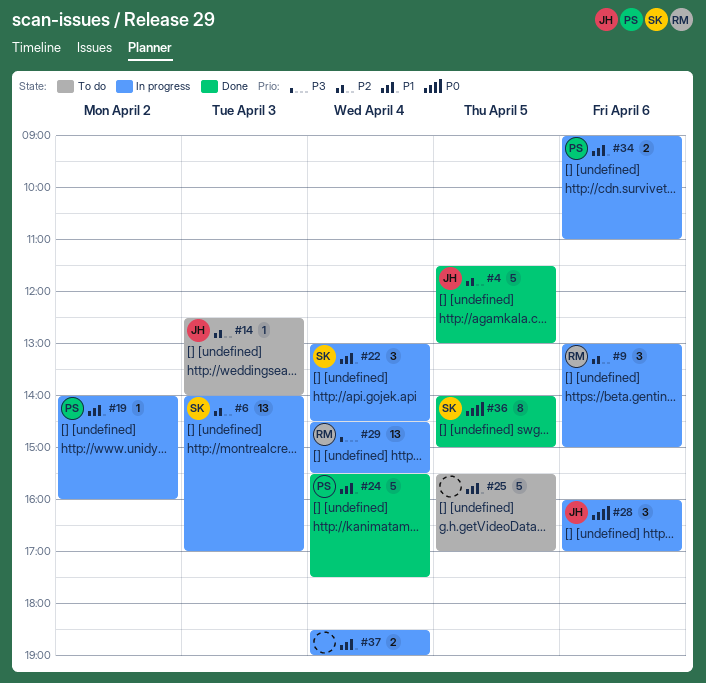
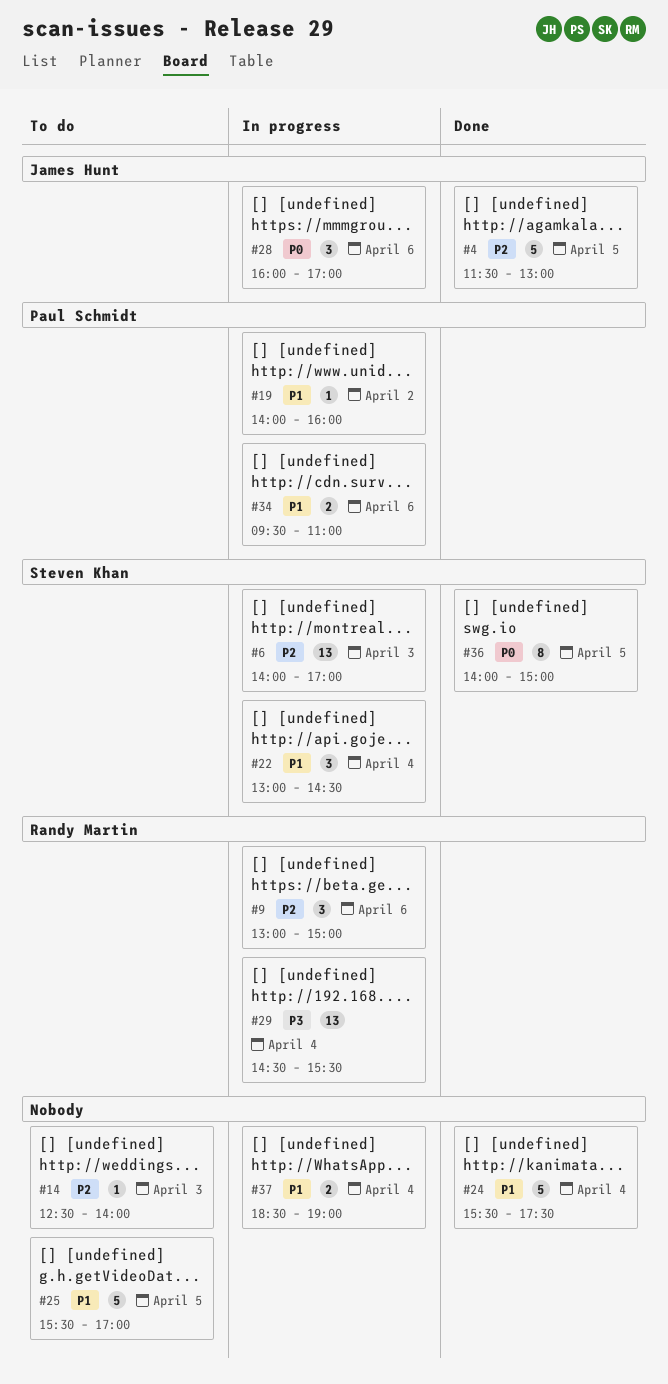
#14, owner: James Hunt -> none
#24, owner: Paul Schmidt -> none
#34, begins: 09:00 -> 09:30

